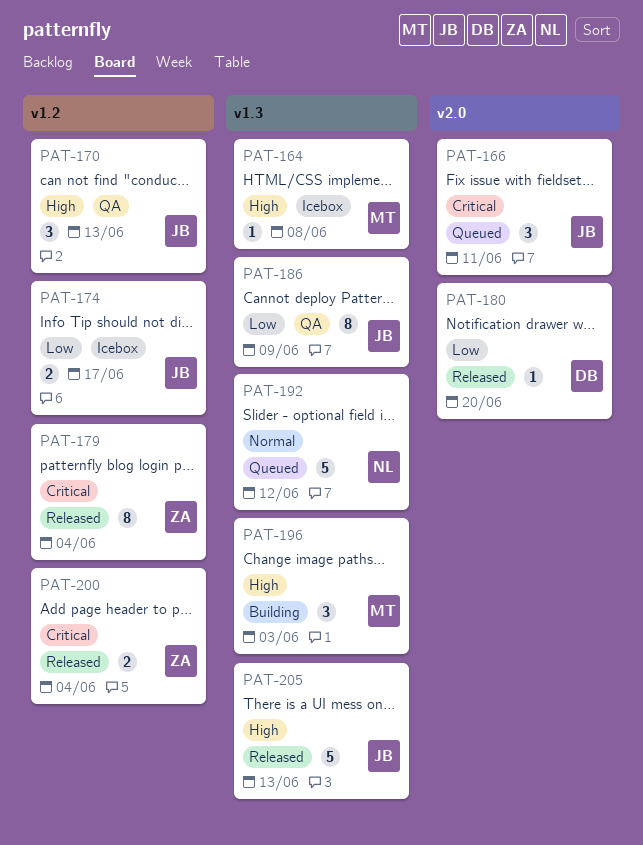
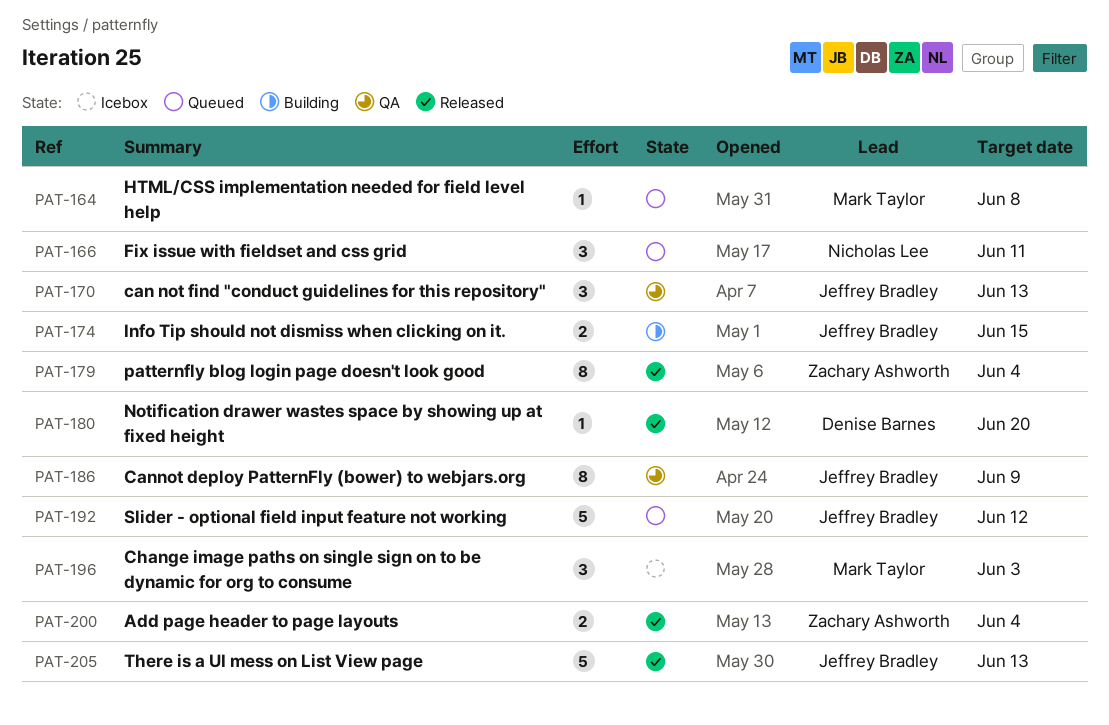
PAT-164, status: Icebox -> Queued
PAT-166, owner: Jeffrey Bradley -> Nicholas Lee
PAT-174, status: Icebox -> Building
PAT-174, due: Jun 17 -> Jun 15
PAT-192, owner: Nicholas Lee -> Jeffrey Bradley
PAT-196, status: Building -> Icebox

